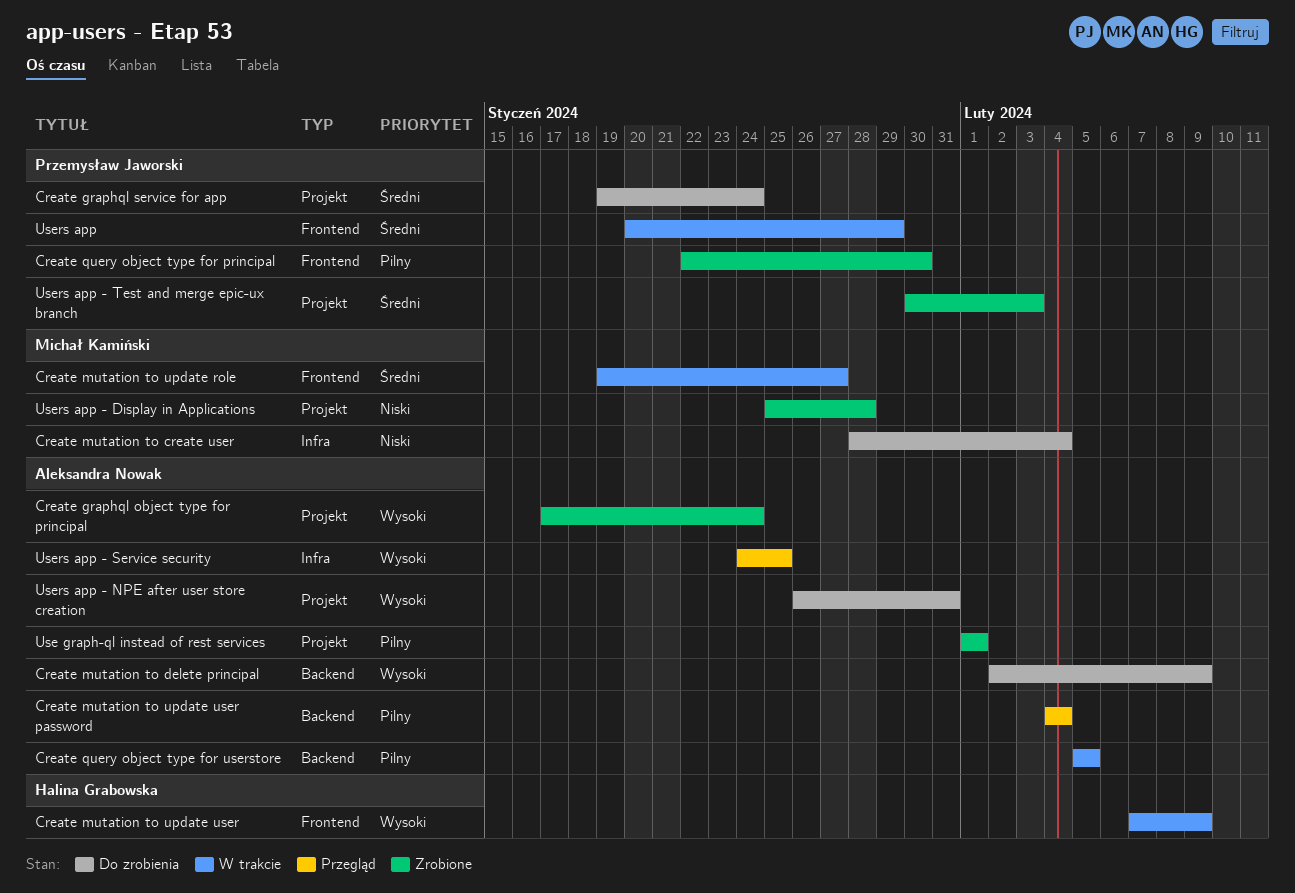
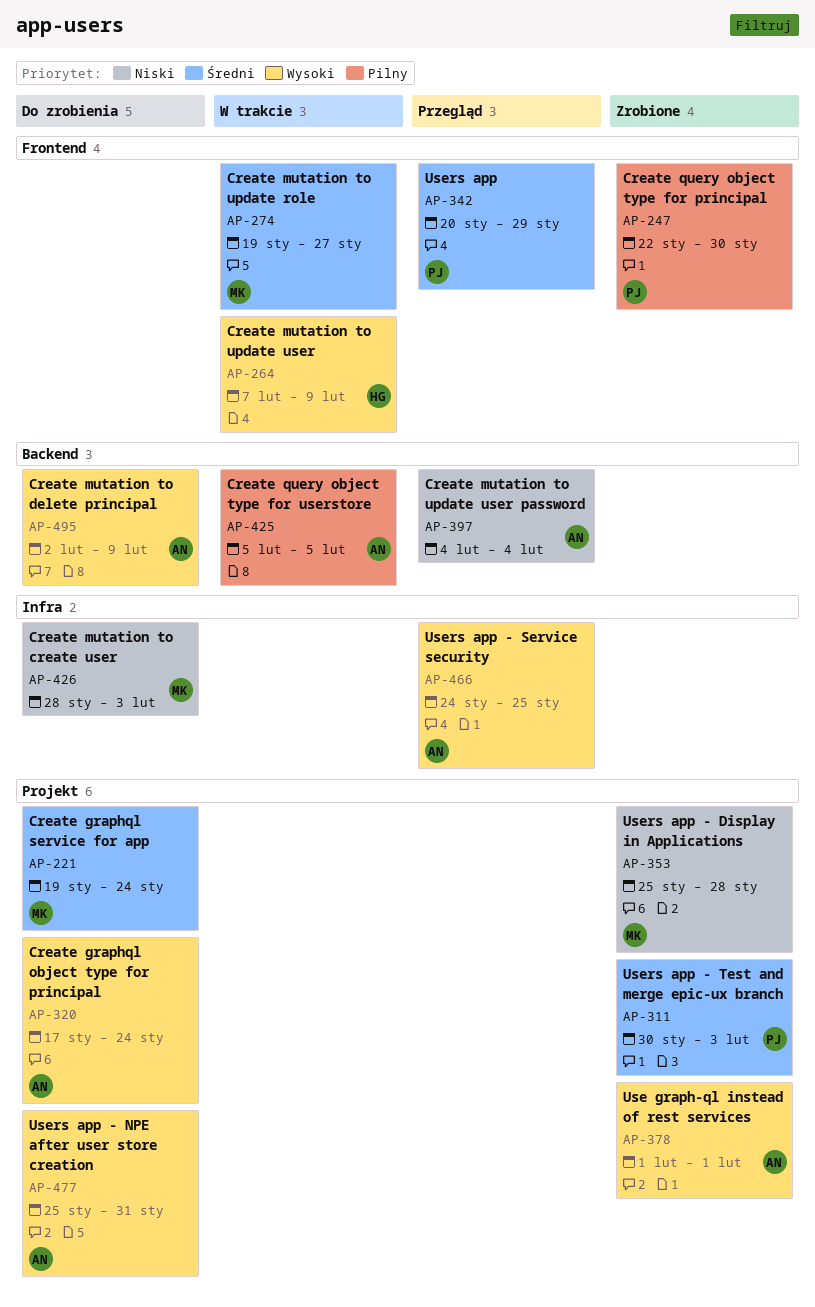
Create graphql object type for principal, status: Zrobione -> Do zrobienia
Create graphql service for app, owner: Przemysław Jaworski -> Michał Kamiński
Create mutation to create user, due: Feb 4 -> Feb 3
Create mutation to update user password, priority: Pilny -> Niski
Use graph-ql instead of rest services, priority: Pilny -> Wysoki
Users app, status: W trakcie -> Przegląd
Users app - NPE after user store creation, start: Jan 26 -> Jan 25

